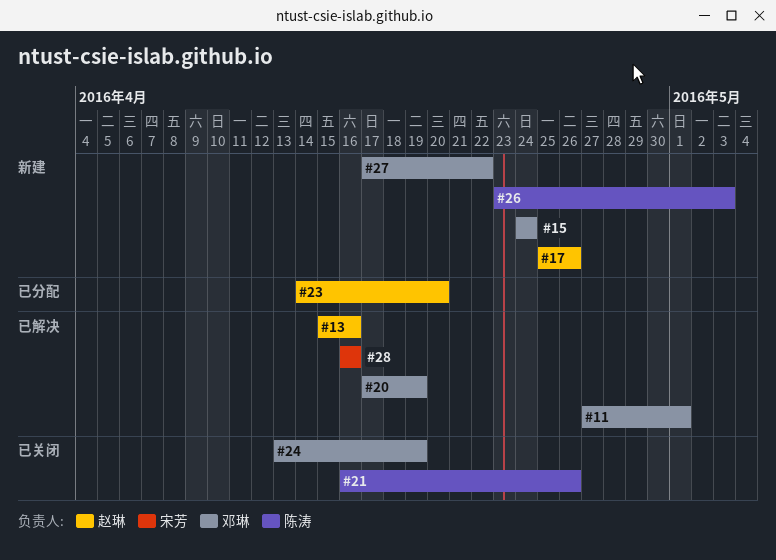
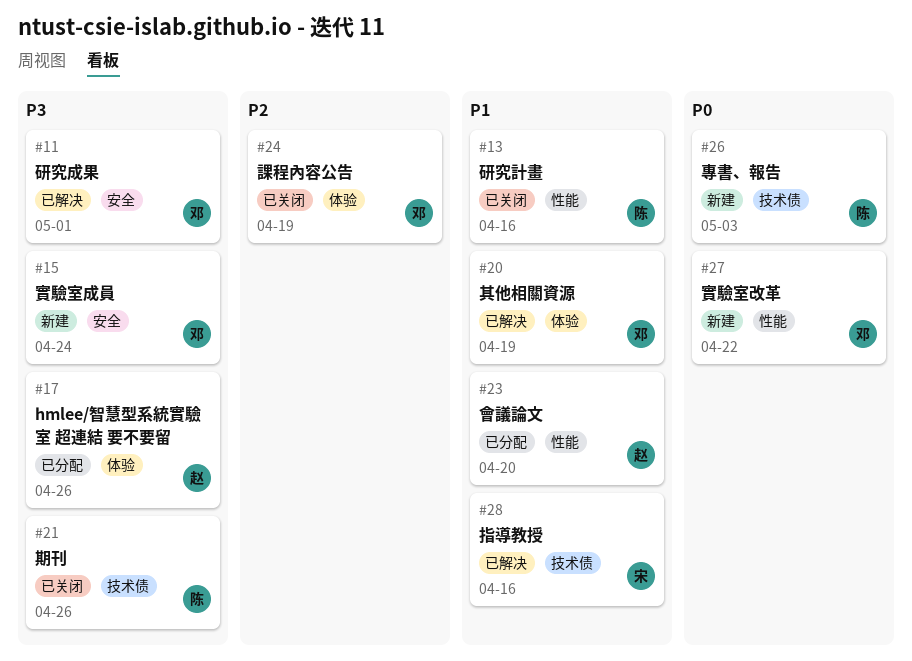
#13, status: 已解决 -> 已关闭
#13, owner: 赵琳 -> 陈涛
#17, status: 新建 -> 已分配

